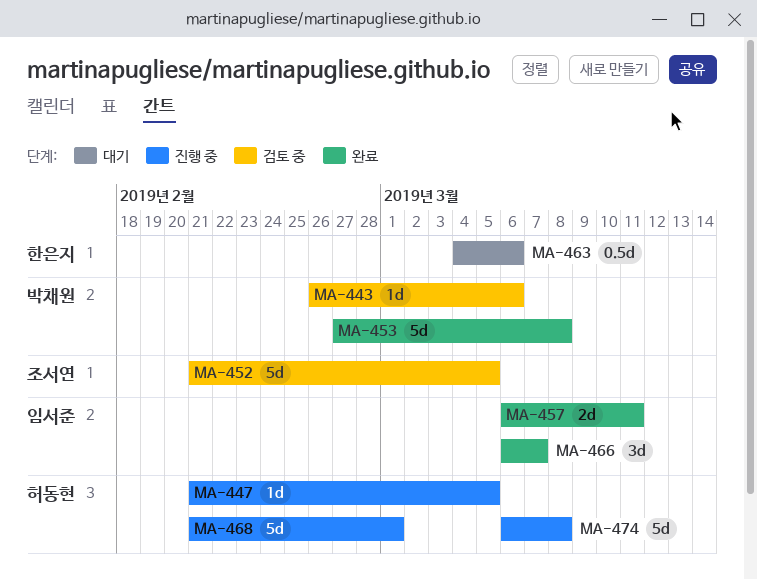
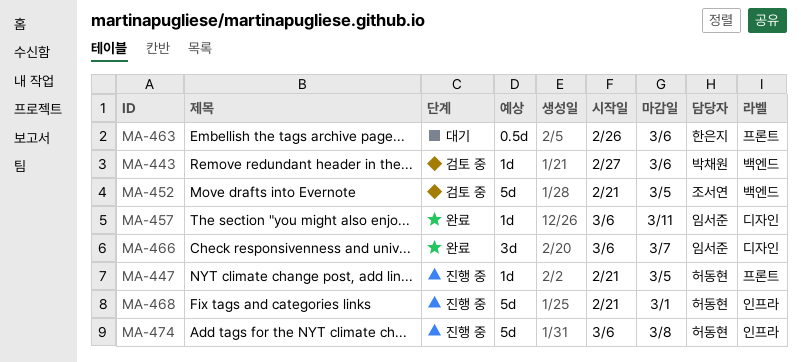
MA-443, start: Feb 26 -> Feb 27
MA-453: present -> none
MA-457, estimate: 2d -> 1d
MA-463, start: Mar 4 -> Feb 26

